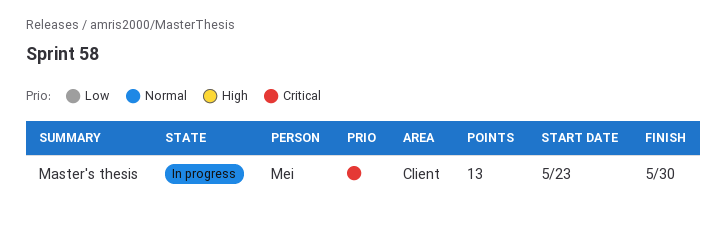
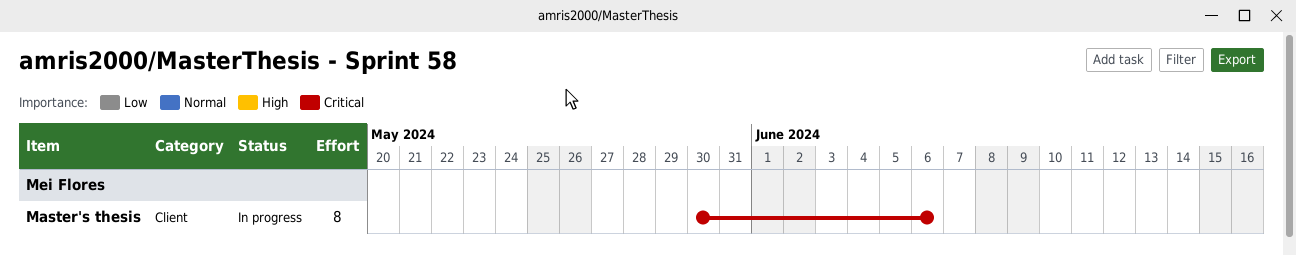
Master's thesis, estimate: 13 -> 8
Master's thesis, start: May 23 -> May 30
Master's thesis, due: May 30 -> Jun 6

